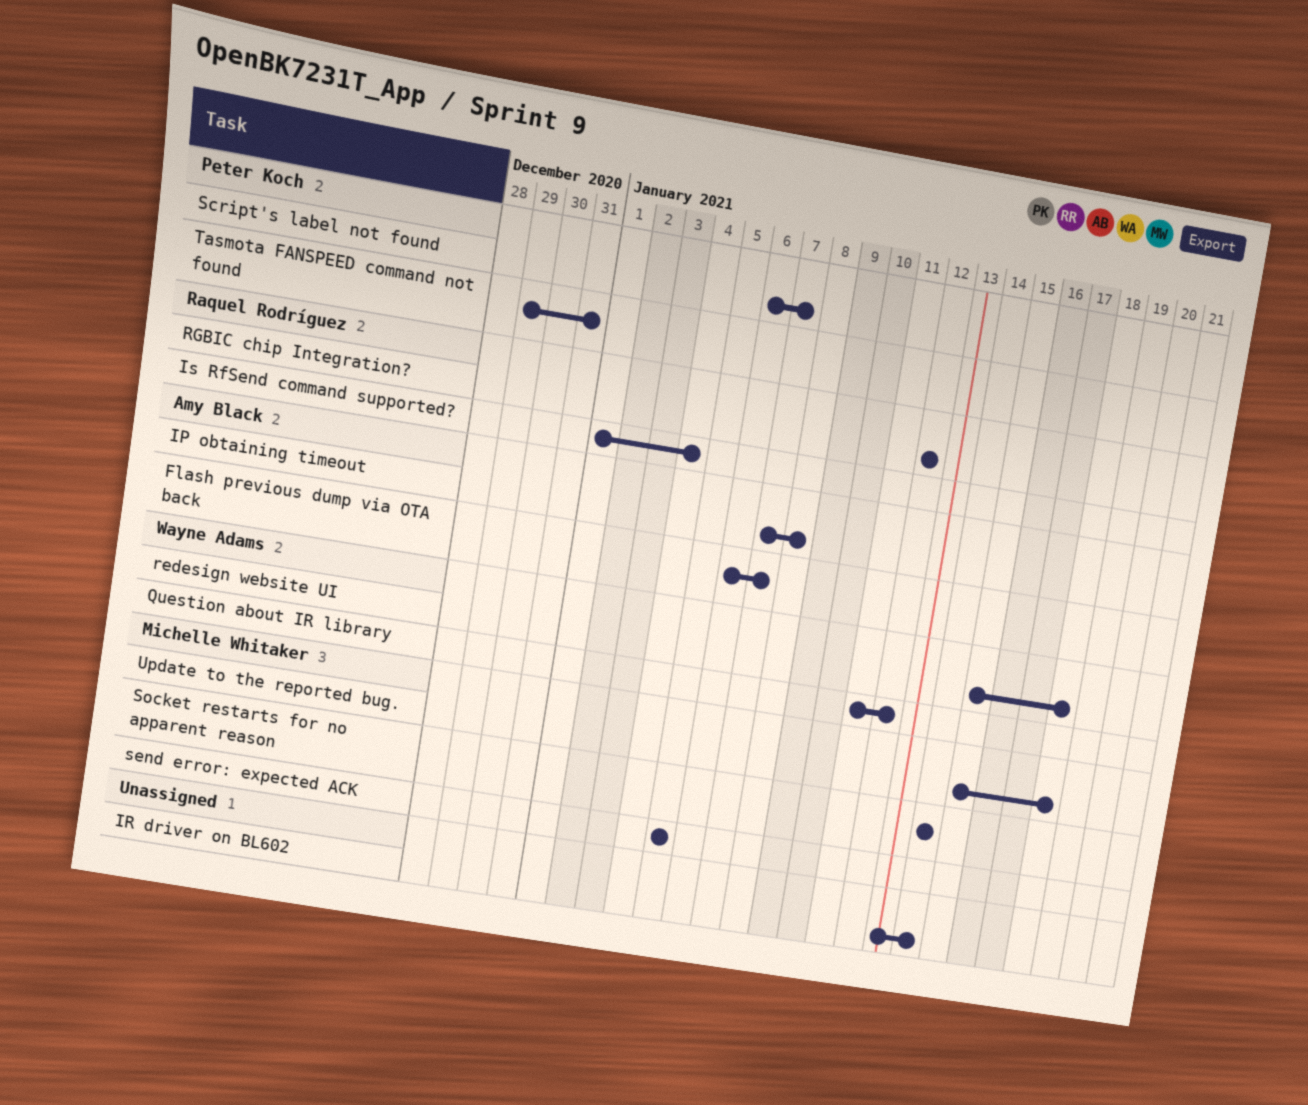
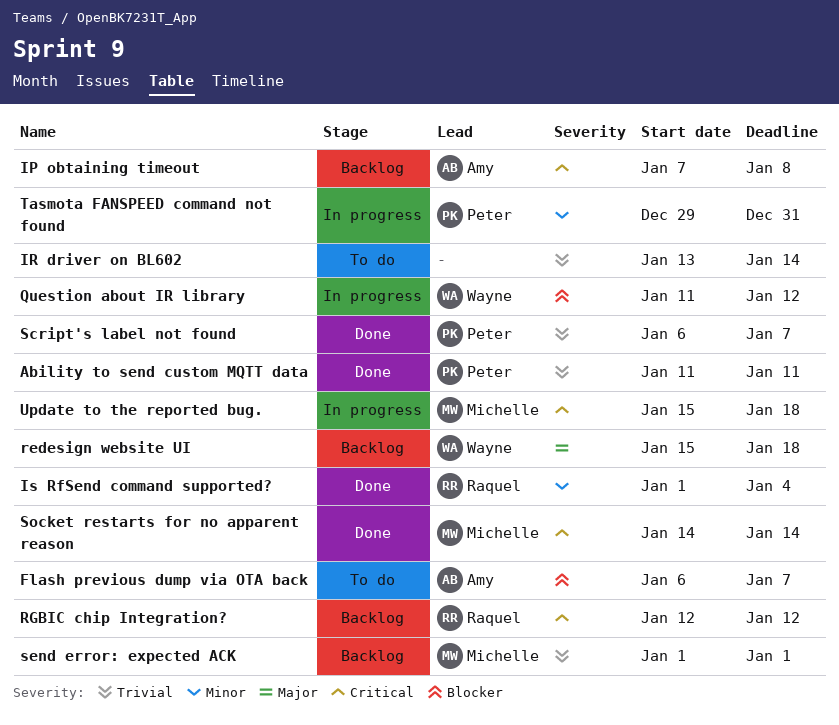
Ability to send custom MQTT data: none -> present
send error: expected ACK, start: Jan 5 -> Jan 1
send error: expected ACK, due: Jan 5 -> Jan 1

